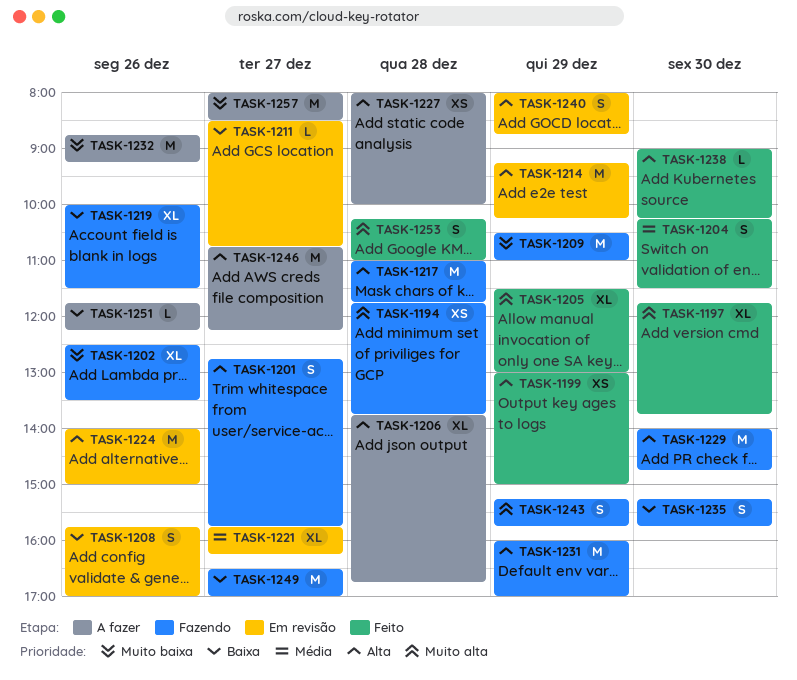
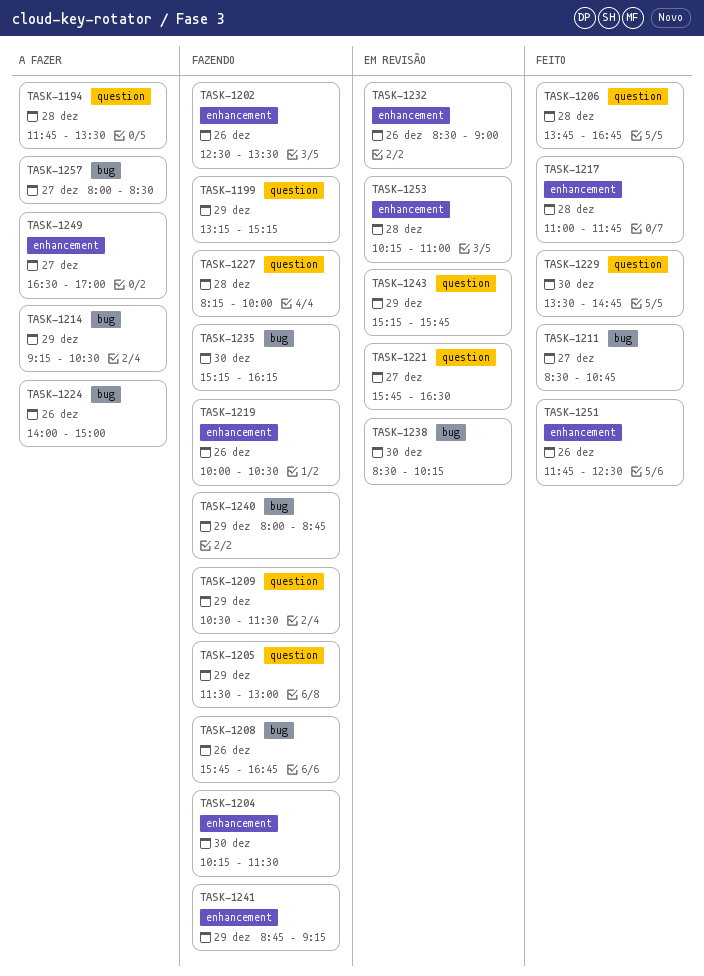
TASK-1194, status: Fazendo -> A fazer
TASK-1194, ends: 13:45 -> 13:30
TASK-1197: present -> none
TASK-1199, status: Feito -> Fazendo
TASK-1199, begins: 13:00 -> 13:15
TASK-1199, ends: 15:00 -> 15:15
TASK-1201: present -> none
TASK-1204, status: Feito -> Fazendo
TASK-1205, status: Feito -> Fazendo
TASK-1206, status: A fazer -> Feito
TASK-1208, status: Em revisão -> Fazendo
TASK-1208, ends: 17:00 -> 16:45
TASK-1209, ends: 11:00 -> 11:30
TASK-1211, status: Em revisão -> Feito
TASK-1214, status: Em revisão -> A fazer
TASK-1214, ends: 10:15 -> 10:30
TASK-1217, status: Fazendo -> Feito
TASK-1219, ends: 11:30 -> 10:30
TASK-1221, ends: 16:15 -> 16:30
TASK-1224, status: Em revisão -> A fazer
TASK-1227, status: A fazer -> Fazendo
TASK-1227, begins: 08:00 -> 08:15
TASK-1229, status: Fazendo -> Feito
TASK-1229, begins: 14:00 -> 13:30
TASK-1231: present -> none
TASK-1232, status: A fazer -> Em revisão
TASK-1232, begins: 08:45 -> 08:30
TASK-1232, ends: 09:15 -> 09:00
TASK-1235, ends: 15:45 -> 16:15
TASK-1238, status: Feito -> Em revisão
TASK-1238, begins: 09:00 -> 08:30
TASK-1240, status: Em revisão -> Fazendo
TASK-1241: none -> present
TASK-1243, status: Fazendo -> Em revisão
TASK-1246: present -> none
TASK-1249, status: Fazendo -> A fazer
TASK-1251, status: A fazer -> Feito
TASK-1251, ends: 12:15 -> 12:30
TASK-1253, status: Feito -> Em revisão

